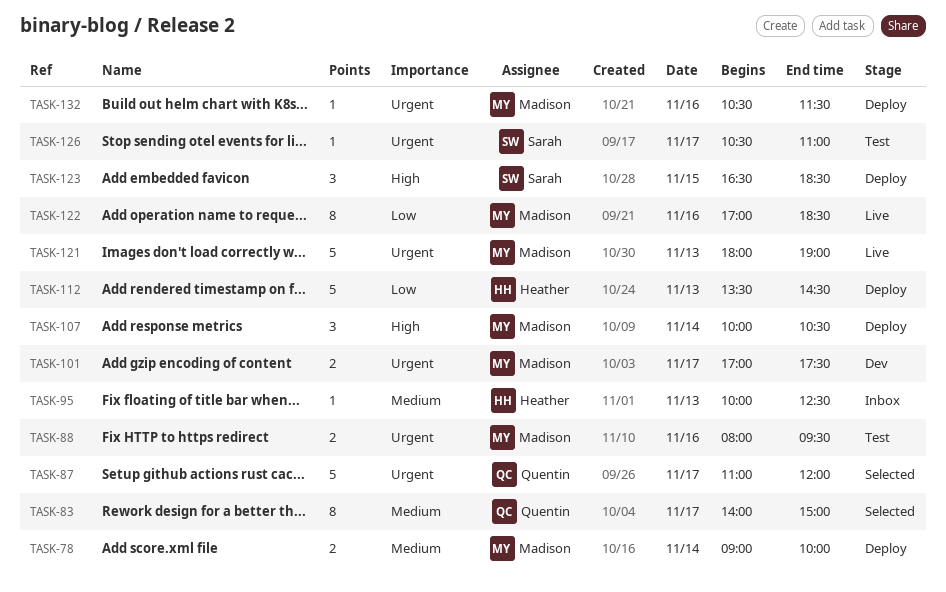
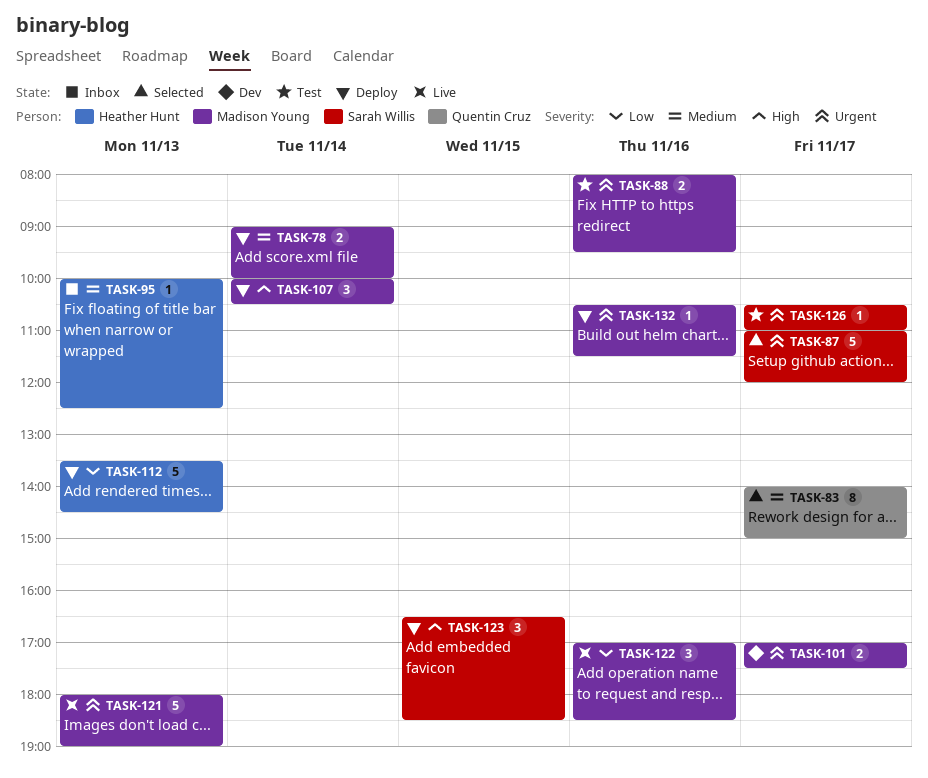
TASK-87, owner: Quentin Cruz -> Sarah Willis
TASK-122, estimate: 8 -> 3

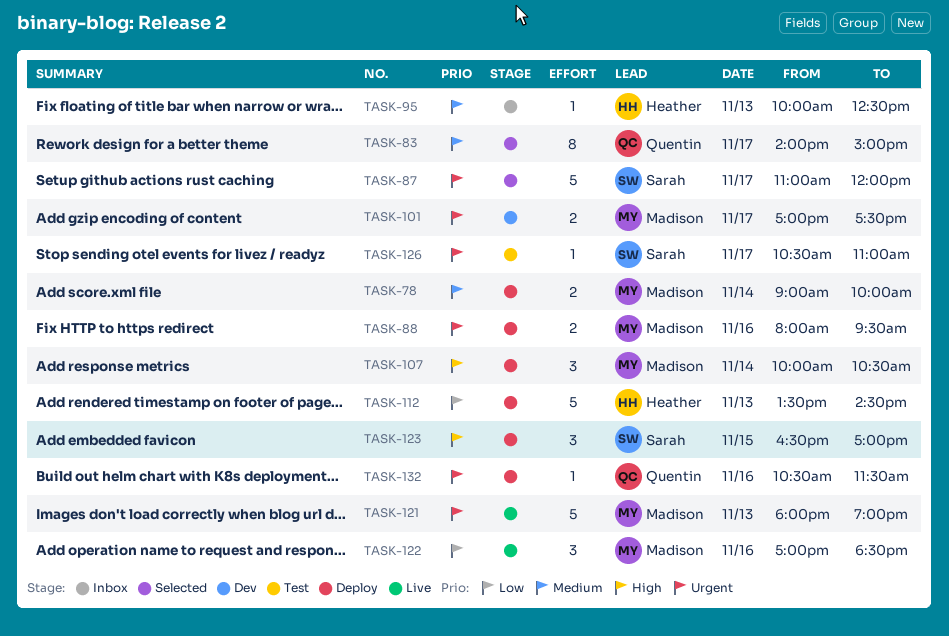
TASK-88, status: Test -> Deploy
TASK-123, ends: 18:30 -> 17:00
TASK-132, owner: Madison Young -> Quentin Cruz

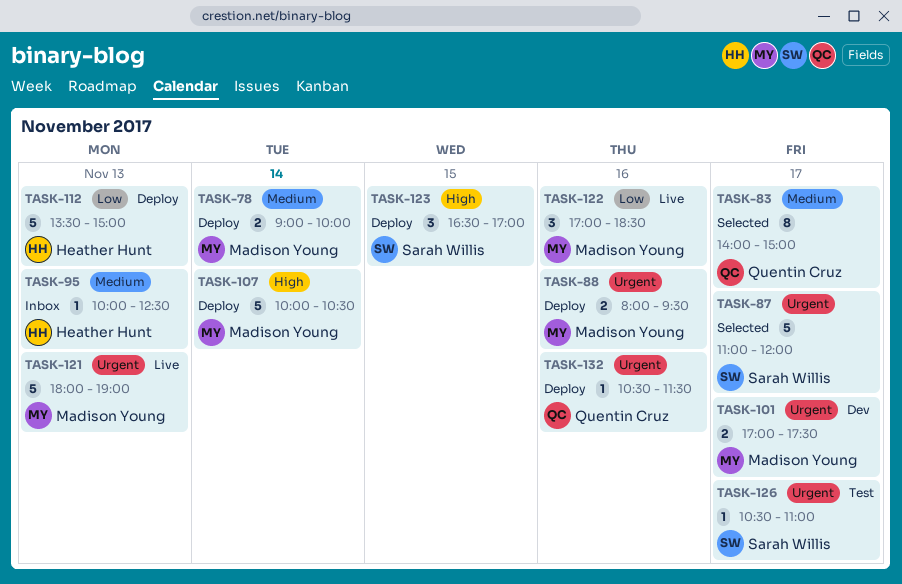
TASK-107, estimate: 3 -> 5
TASK-112, ends: 14:30 -> 15:00

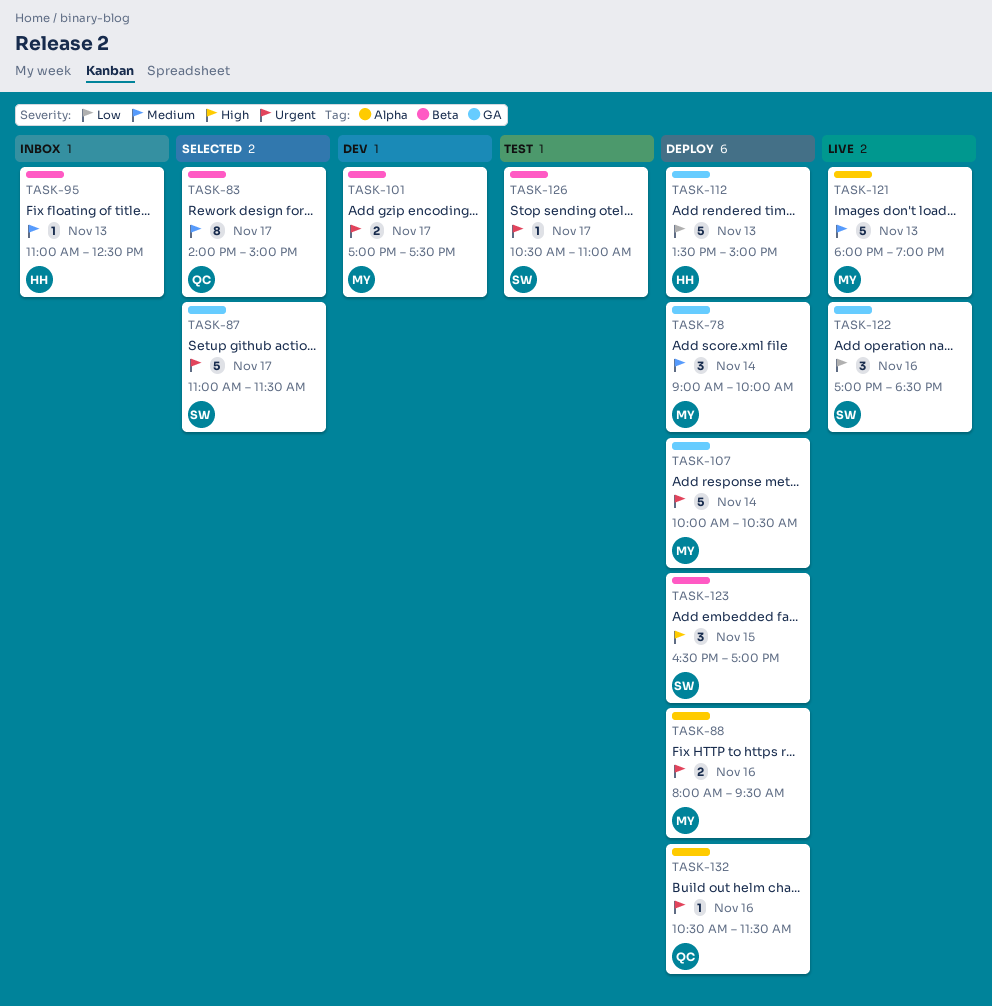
TASK-78, estimate: 2 -> 3
TASK-87, ends: 12:00 -> 11:30
TASK-95, begins: 10:00 -> 11:00
TASK-107, priority: High -> Urgent
TASK-121, priority: Urgent -> Medium
TASK-122, owner: Madison Young -> Sarah Willis

